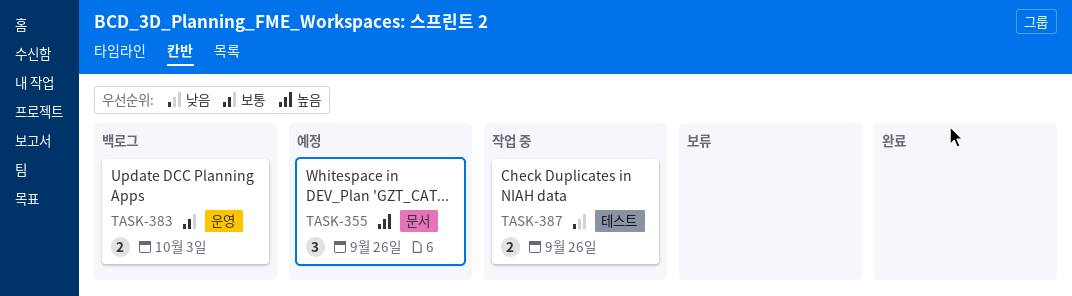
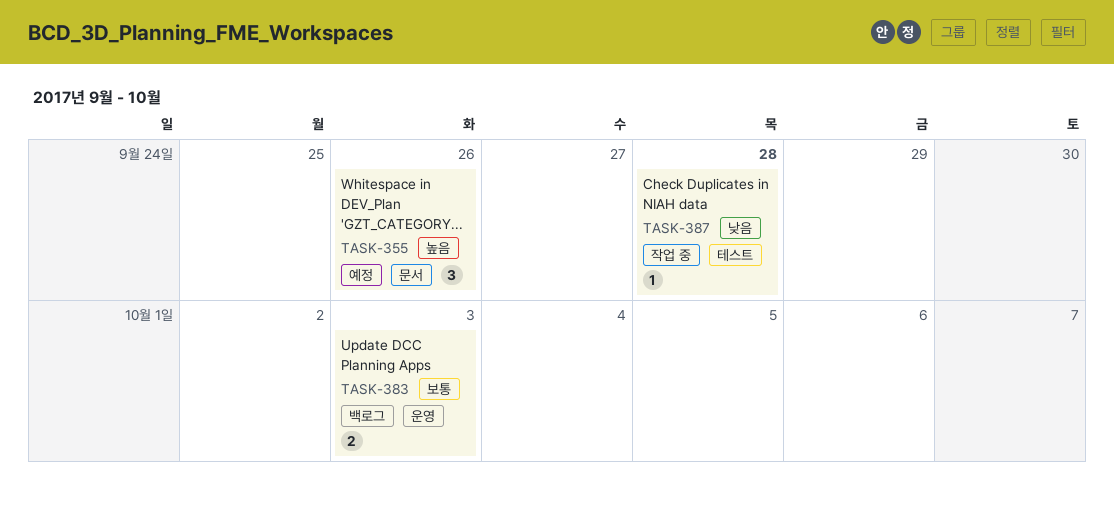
TASK-387, estimate: 2 -> 1
TASK-387, due: Sep 26 -> Sep 28

